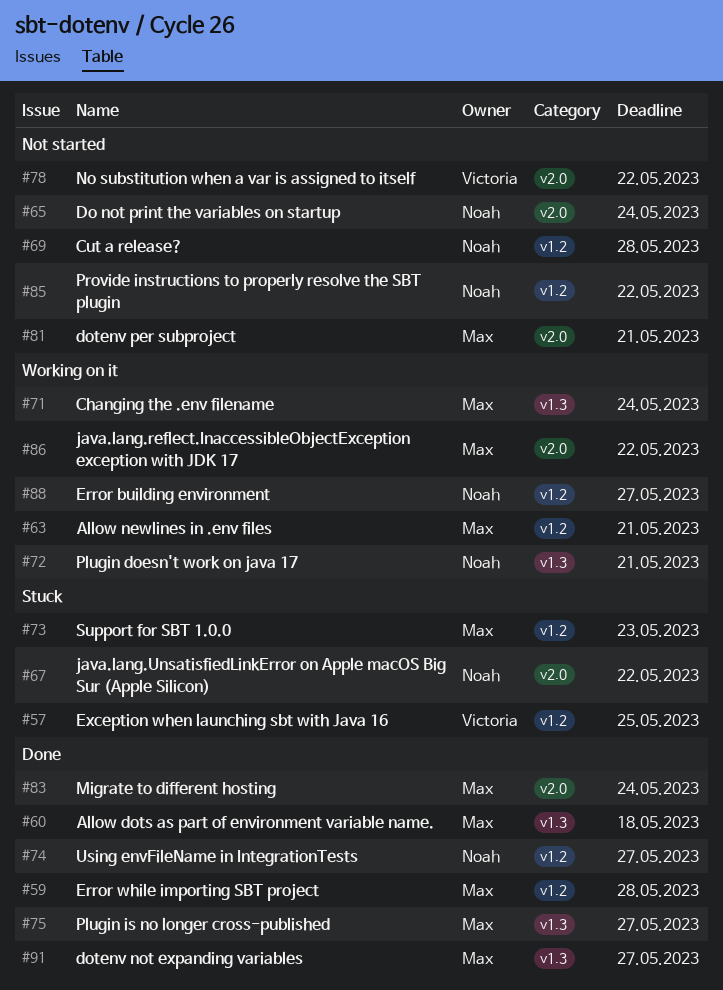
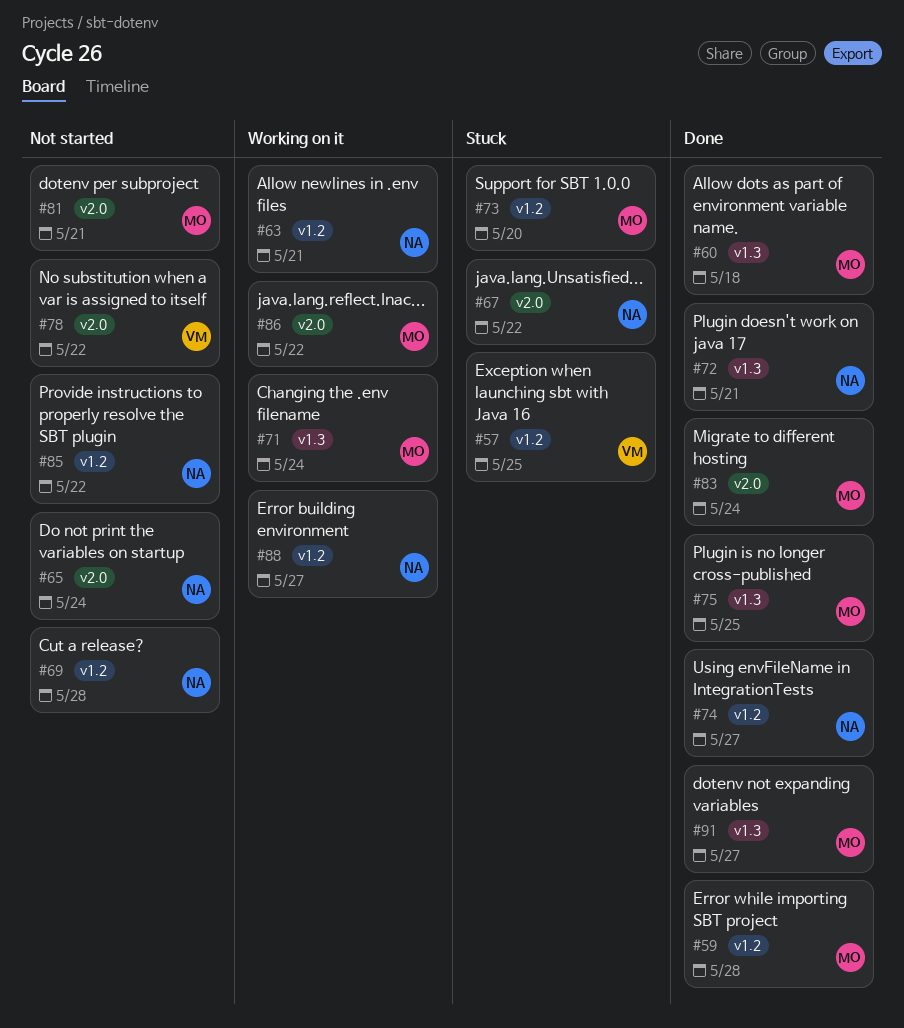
#63, owner: Max -> Noah
#72, status: Working on it -> Done
#73, due: May 23 -> May 20
#75, due: May 27 -> May 25

